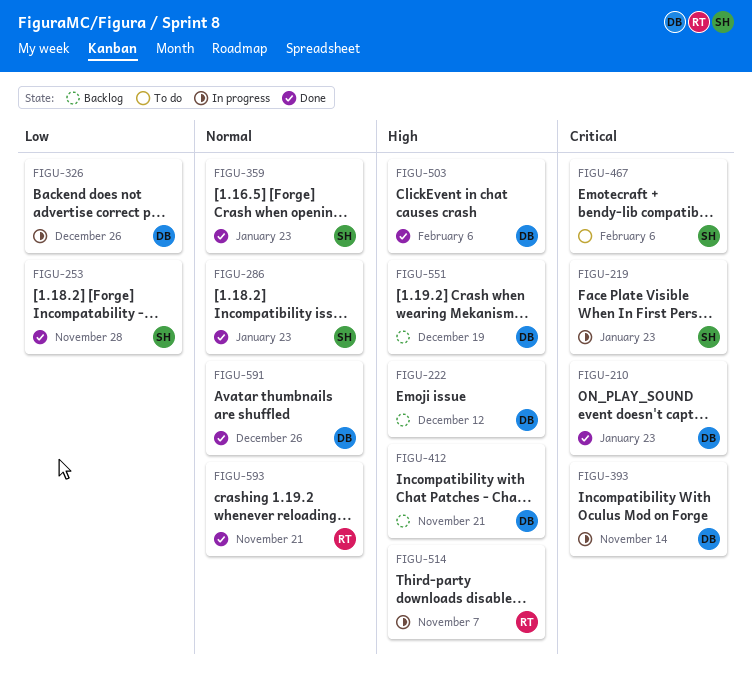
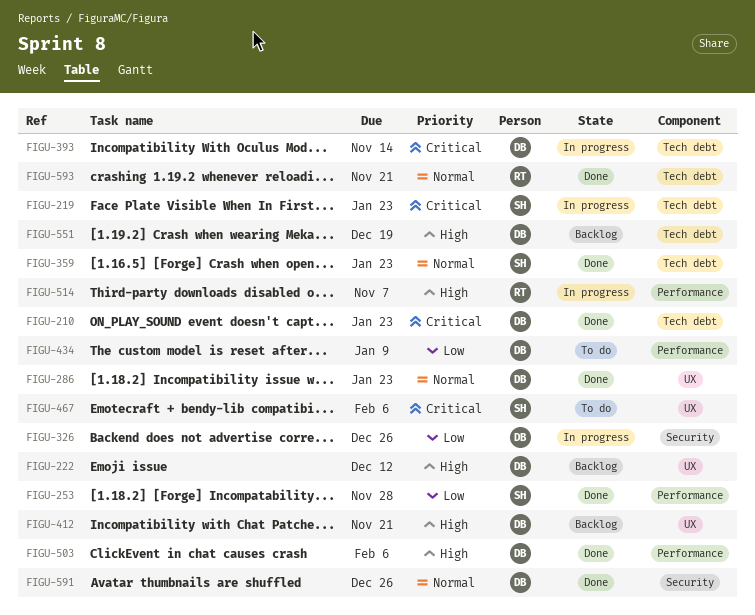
FIGU-286, owner: SH -> DB
FIGU-434: none -> present

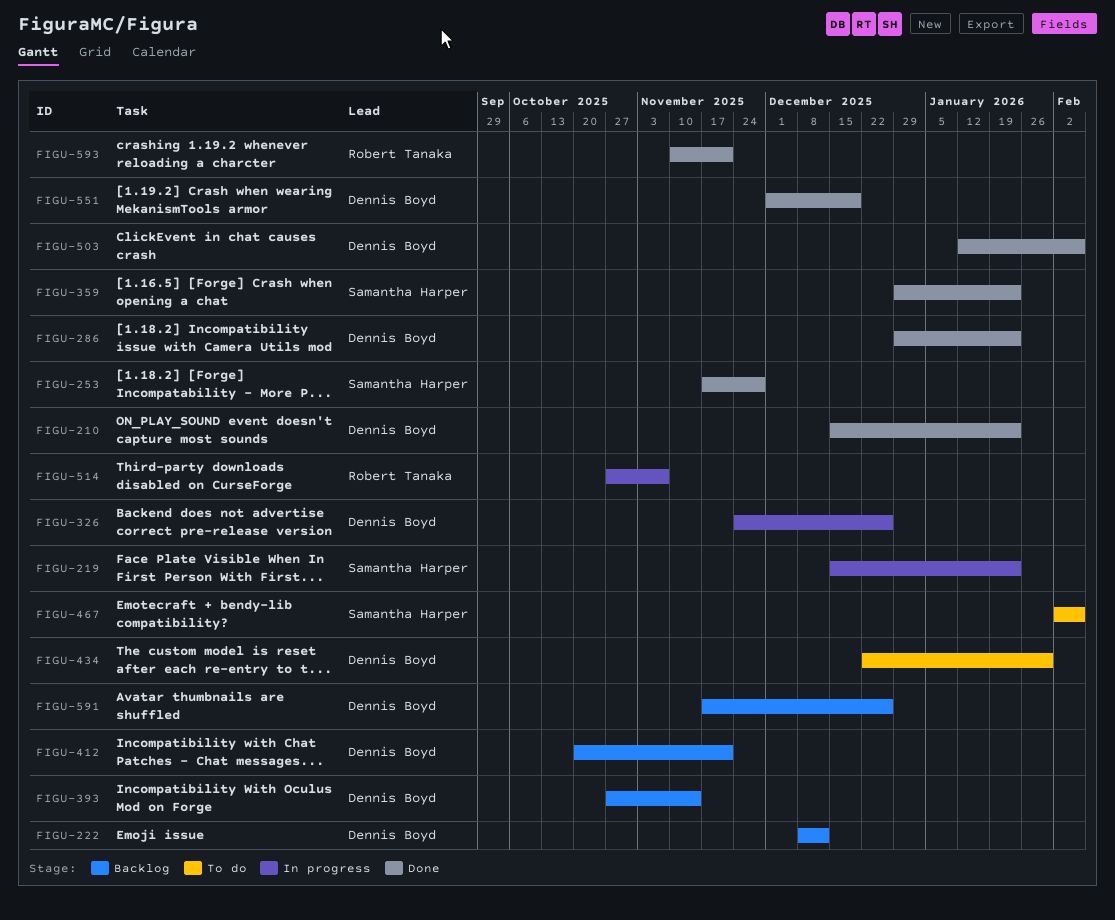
FIGU-393, status: In progress -> Backlog
FIGU-434, due: Jan 9 -> Jan 30
FIGU-551, status: Backlog -> Done
FIGU-591, status: Done -> Backlog

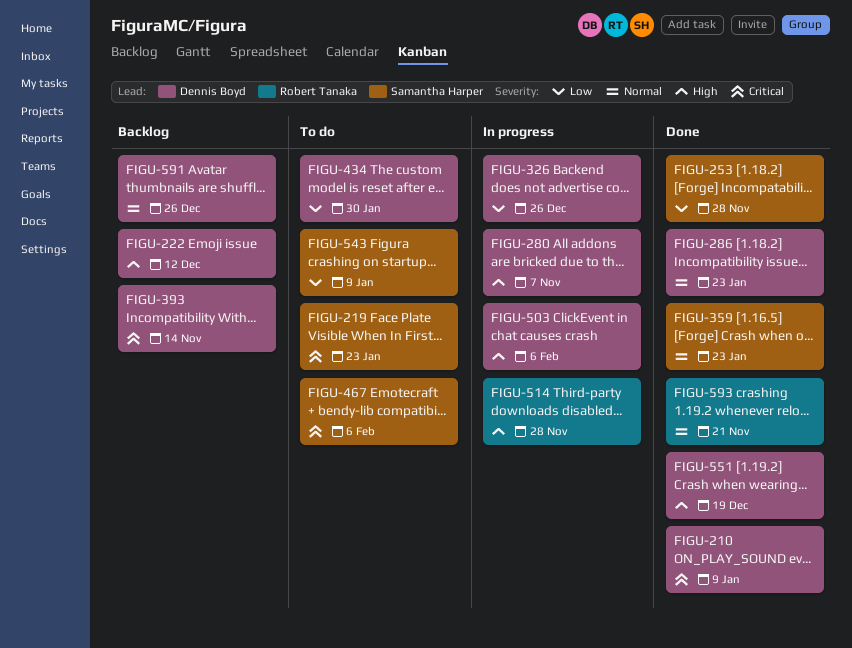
FIGU-210, due: Jan 23 -> Jan 9
FIGU-219, status: In progress -> To do
FIGU-280: none -> present
FIGU-412: present -> none
FIGU-503, status: Done -> In progress
FIGU-514, due: Nov 7 -> Nov 28
FIGU-543: none -> present

